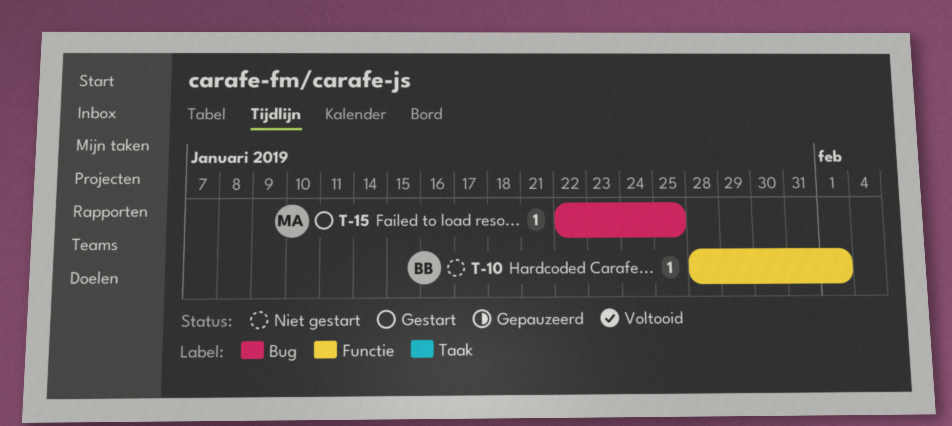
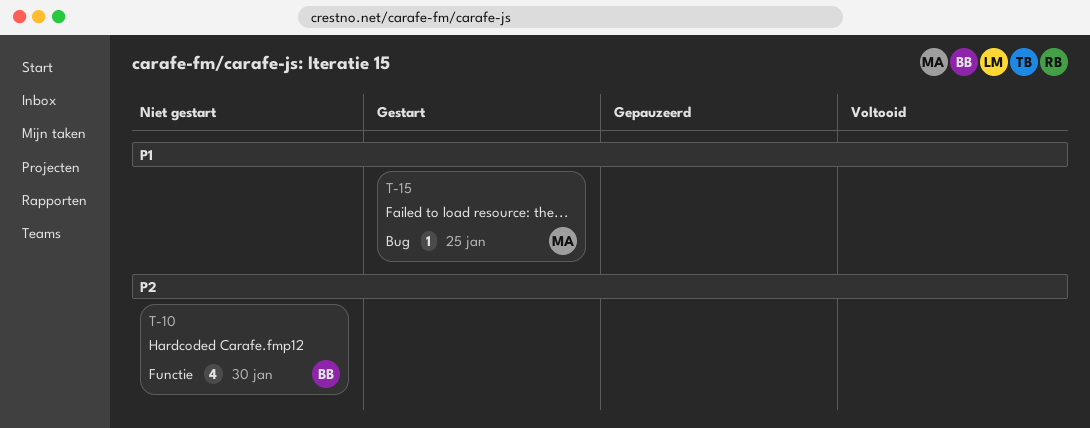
T-10, estimate: 1 -> 4
T-10, due: Feb 1 -> Jan 30

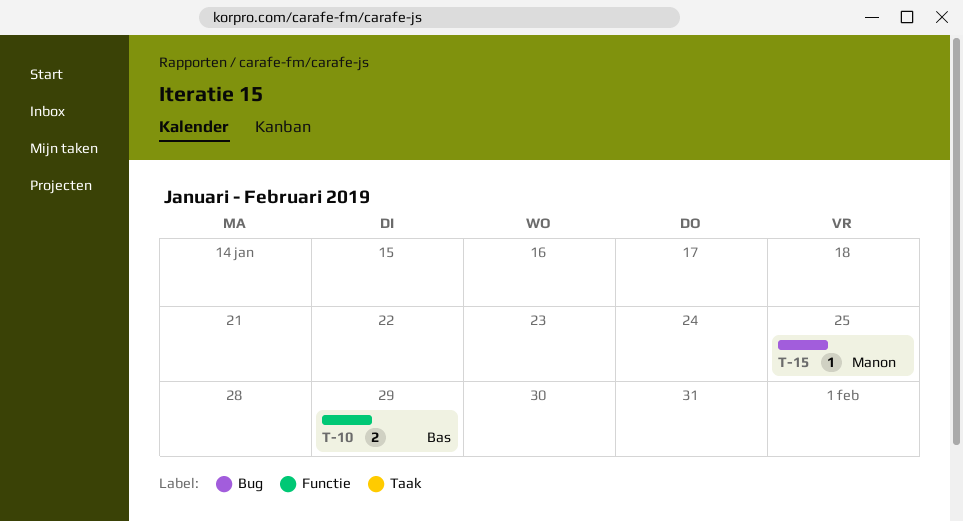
T-10, estimate: 4 -> 2
T-10, due: Jan 30 -> Jan 29

